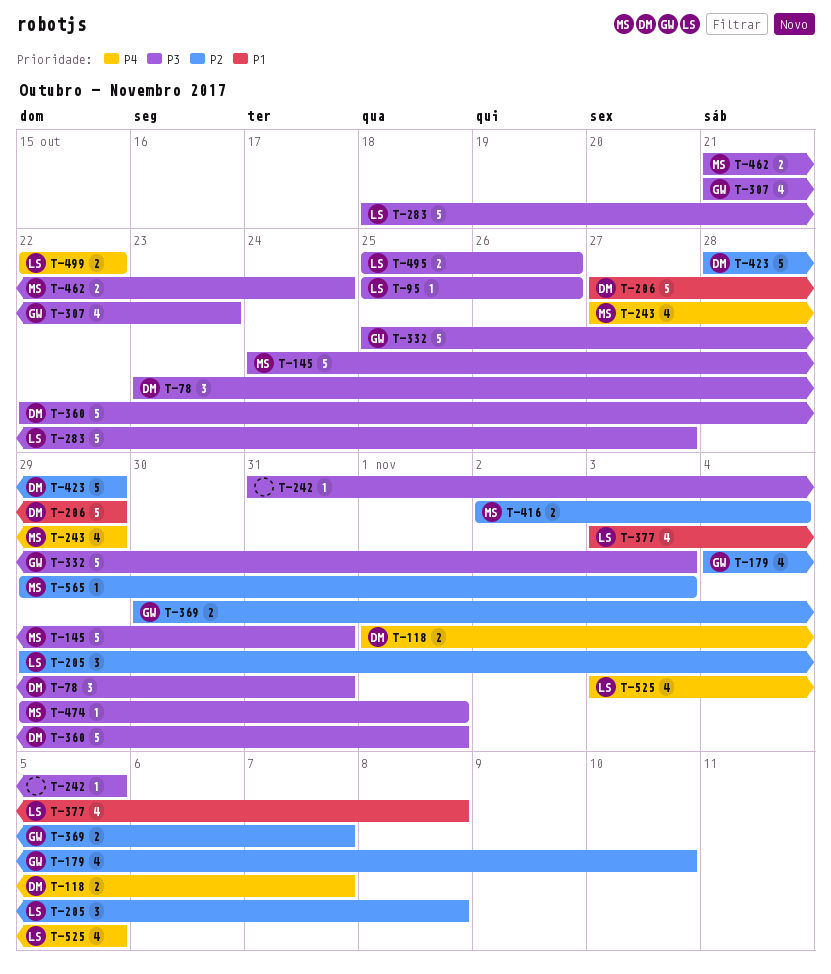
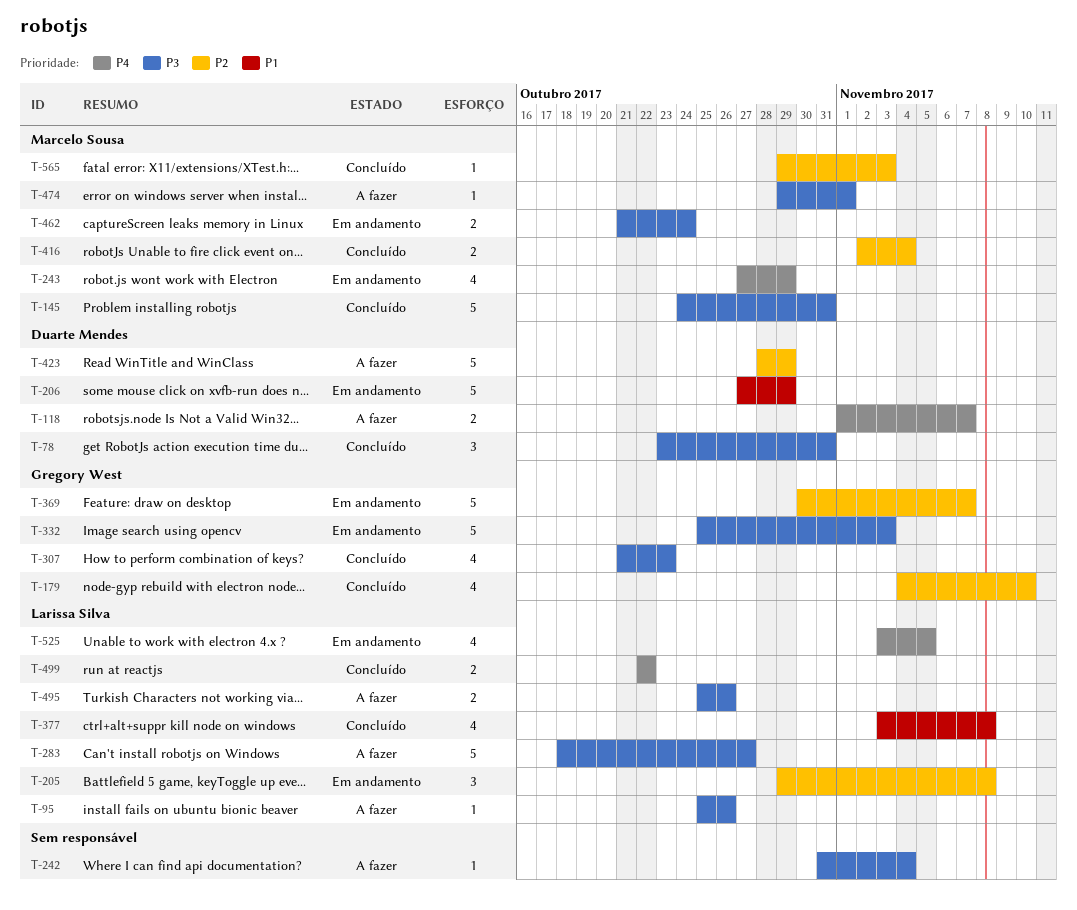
T-242, due: Nov 5 -> Nov 4
T-360: present -> none
T-369, estimate: 2 -> 5

